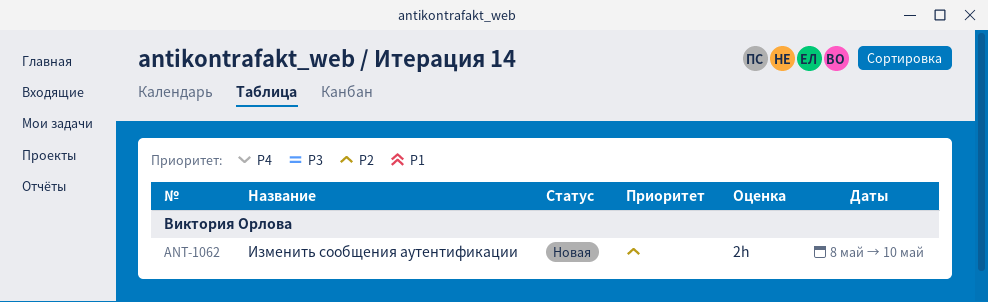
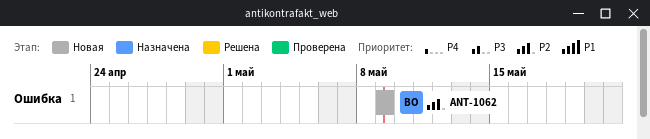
ANT-1062, start: May 8 -> May 9
ANT-1062, due: May 10 -> May 9

